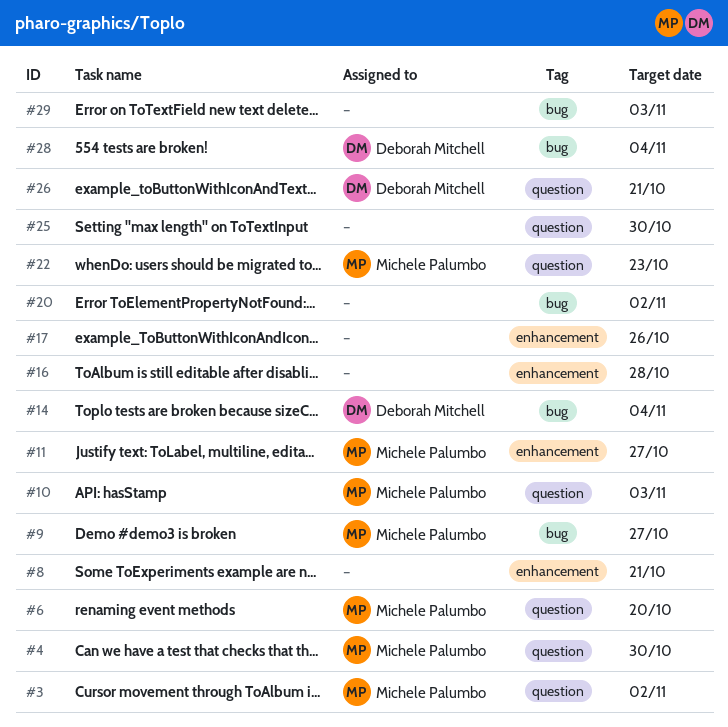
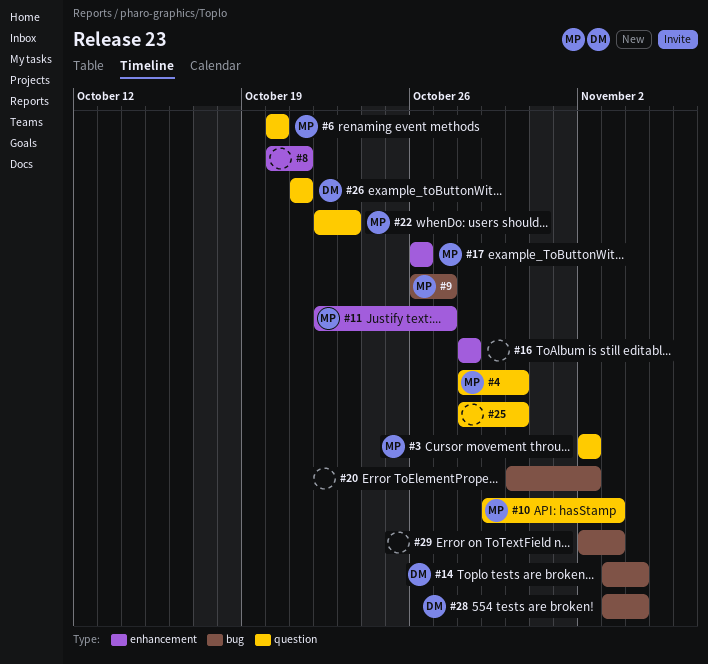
#17, owner: none -> Michele Palumbo

